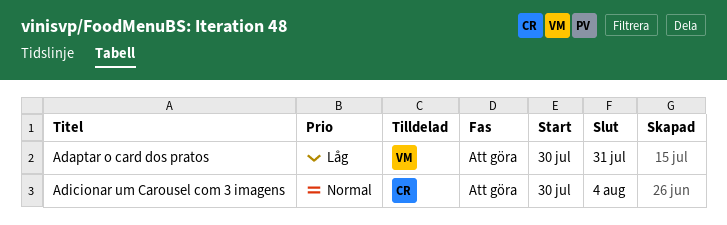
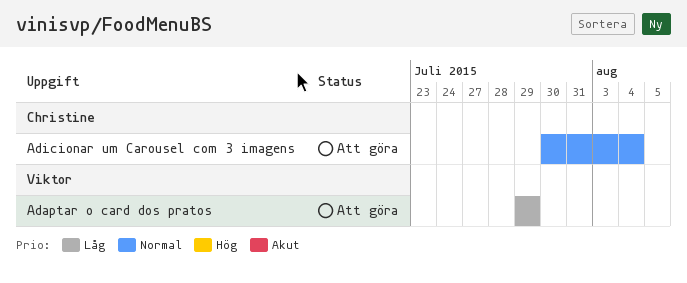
Adaptar o card dos pratos, start: Jul 30 -> Jul 29
Adaptar o card dos pratos, due: Jul 31 -> Jul 29

